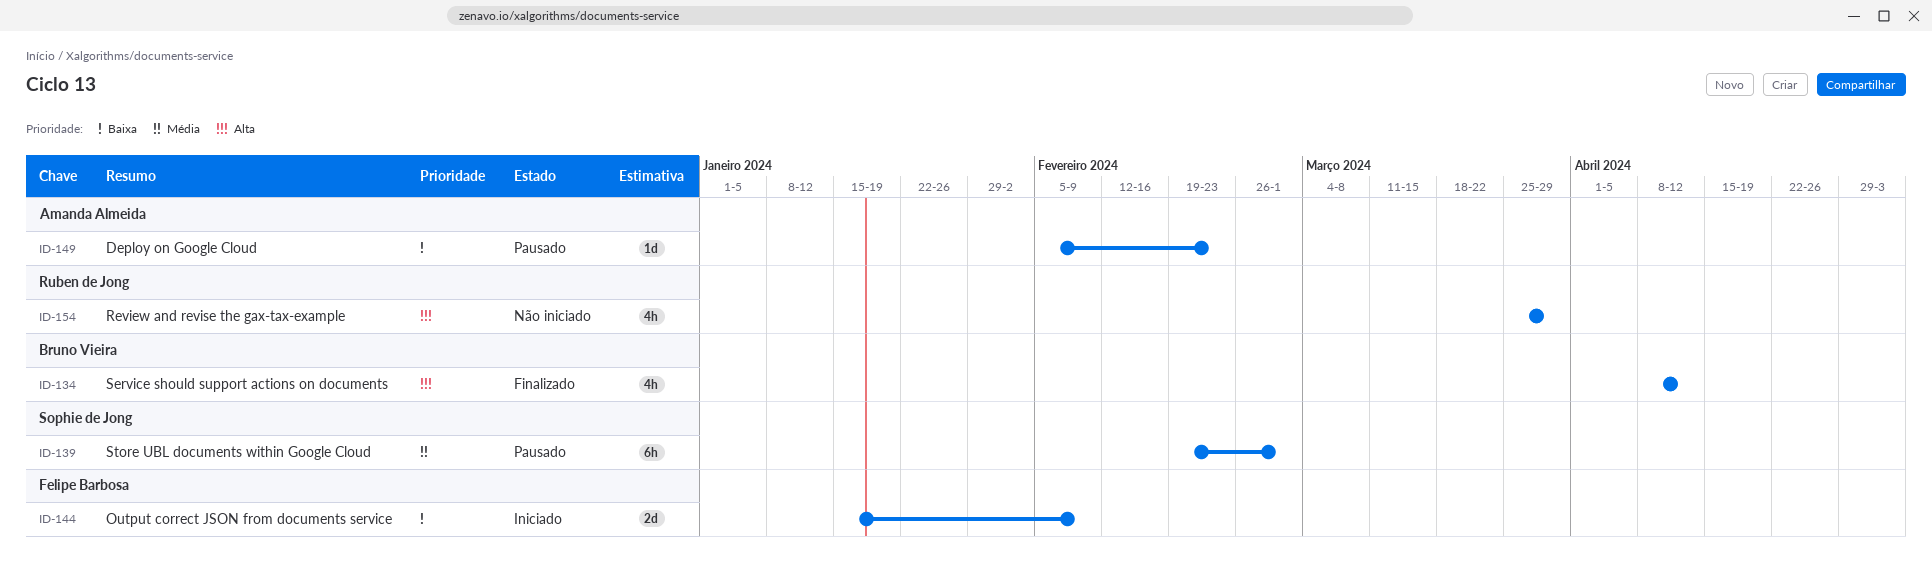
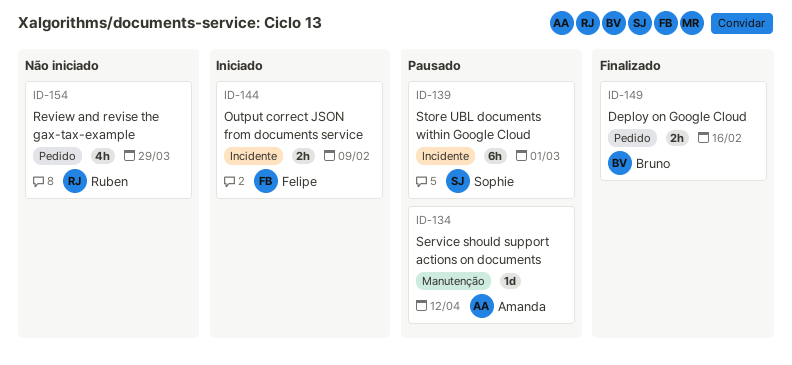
ID-134, status: Finalizado -> Pausado
ID-134, owner: Bruno Vieira -> Amanda Almeida
ID-134, estimate: 4h -> 1d
ID-144, estimate: 2d -> 2h
ID-149, status: Pausado -> Finalizado
ID-149, owner: Amanda Almeida -> Bruno Vieira
ID-149, estimate: 1d -> 2h
ID-149, due: Feb 23 -> Feb 16

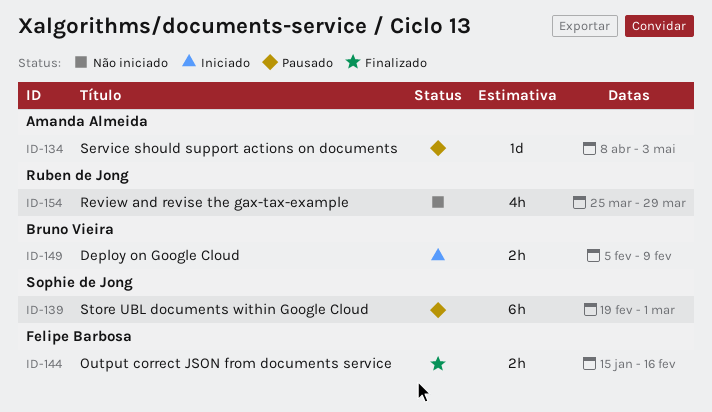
ID-134, due: Apr 12 -> May 3
ID-144, status: Iniciado -> Finalizado
ID-144, due: Feb 9 -> Feb 16
ID-149, status: Finalizado -> Iniciado
ID-149, due: Feb 16 -> Feb 9

